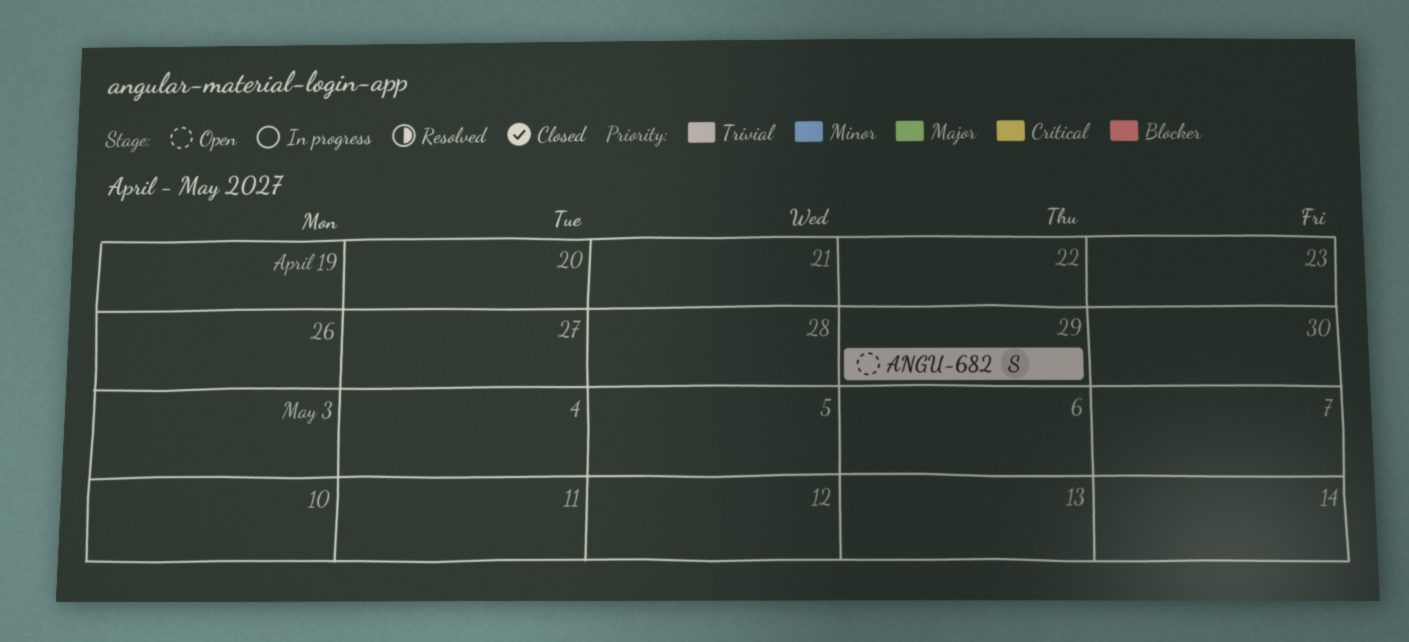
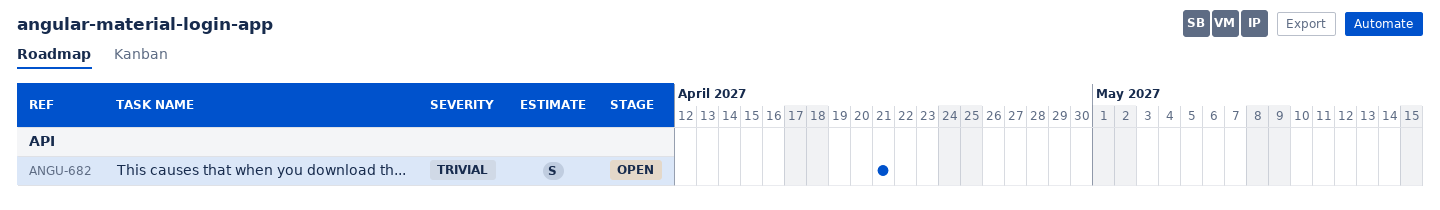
ANGU-682, start: Apr 29 -> Apr 21
ANGU-682, due: Apr 29 -> Apr 21

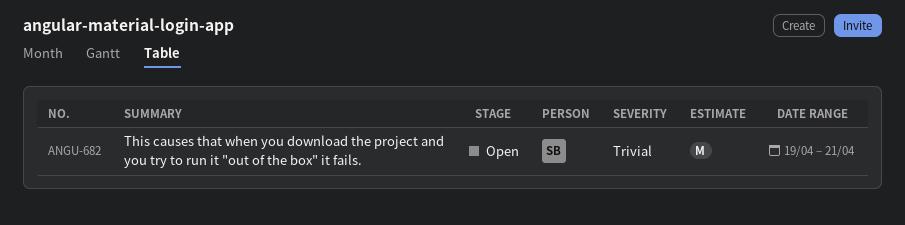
ANGU-682, estimate: S -> M
ANGU-682, start: Apr 21 -> Apr 19

